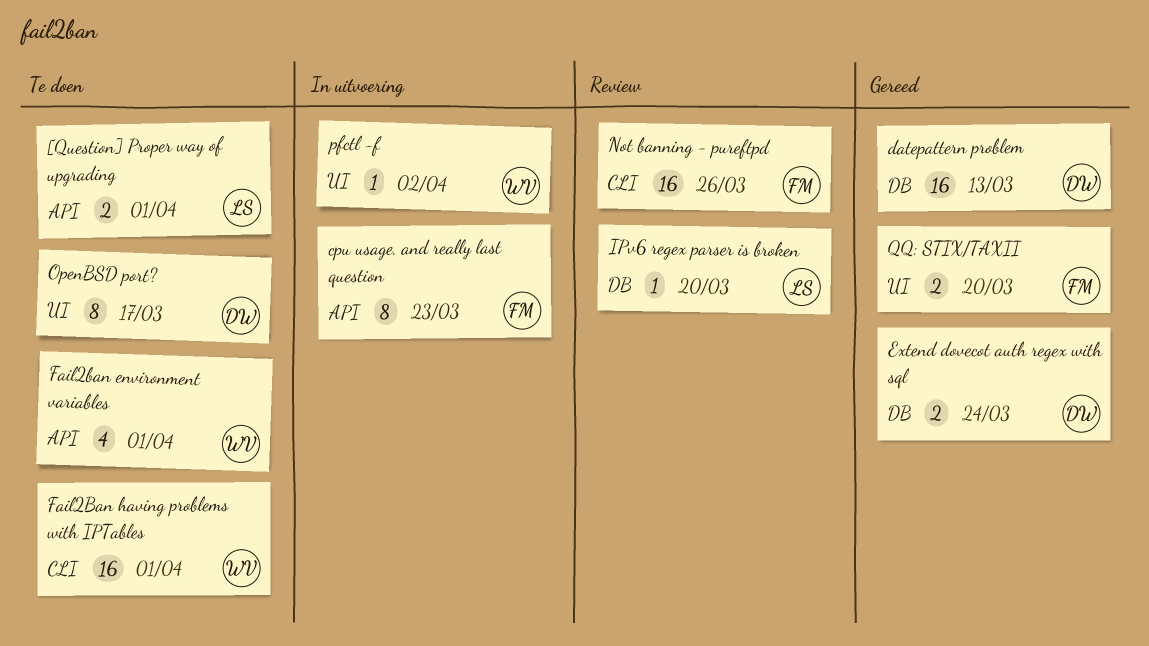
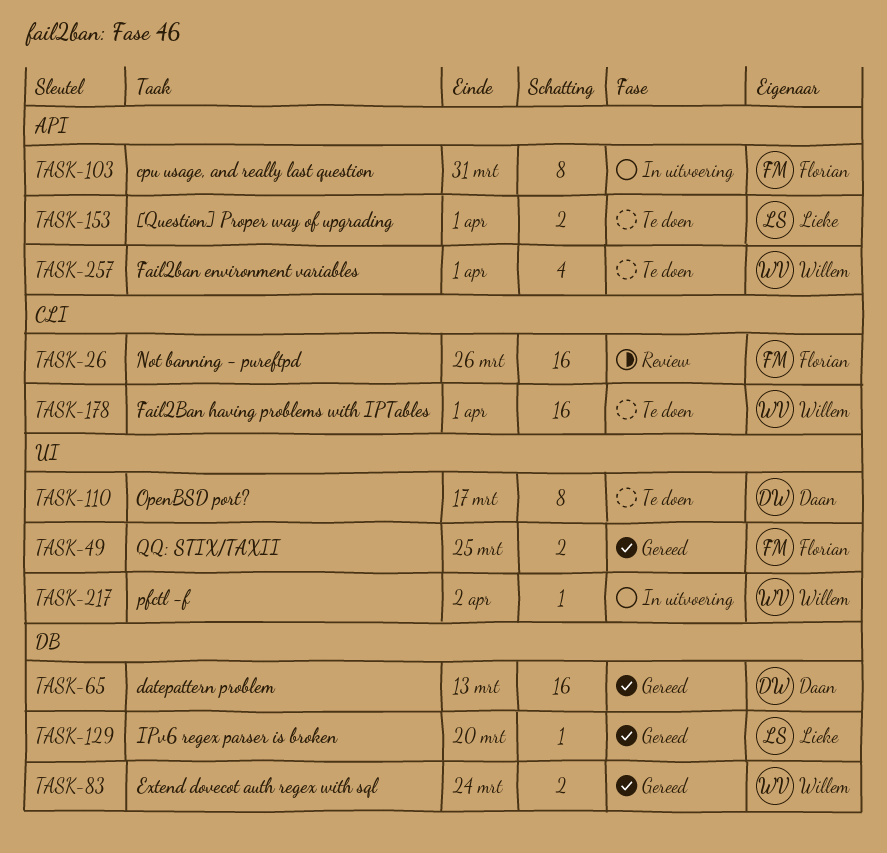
cpu usage, and really last question, due: Mar 23 -> Mar 31
Extend dovecot auth regex with sql, owner: Daan -> Willem
IPv6 regex parser is broken, status: Review -> Gereed
QQ: STIX/TAXII, due: Mar 20 -> Mar 25

